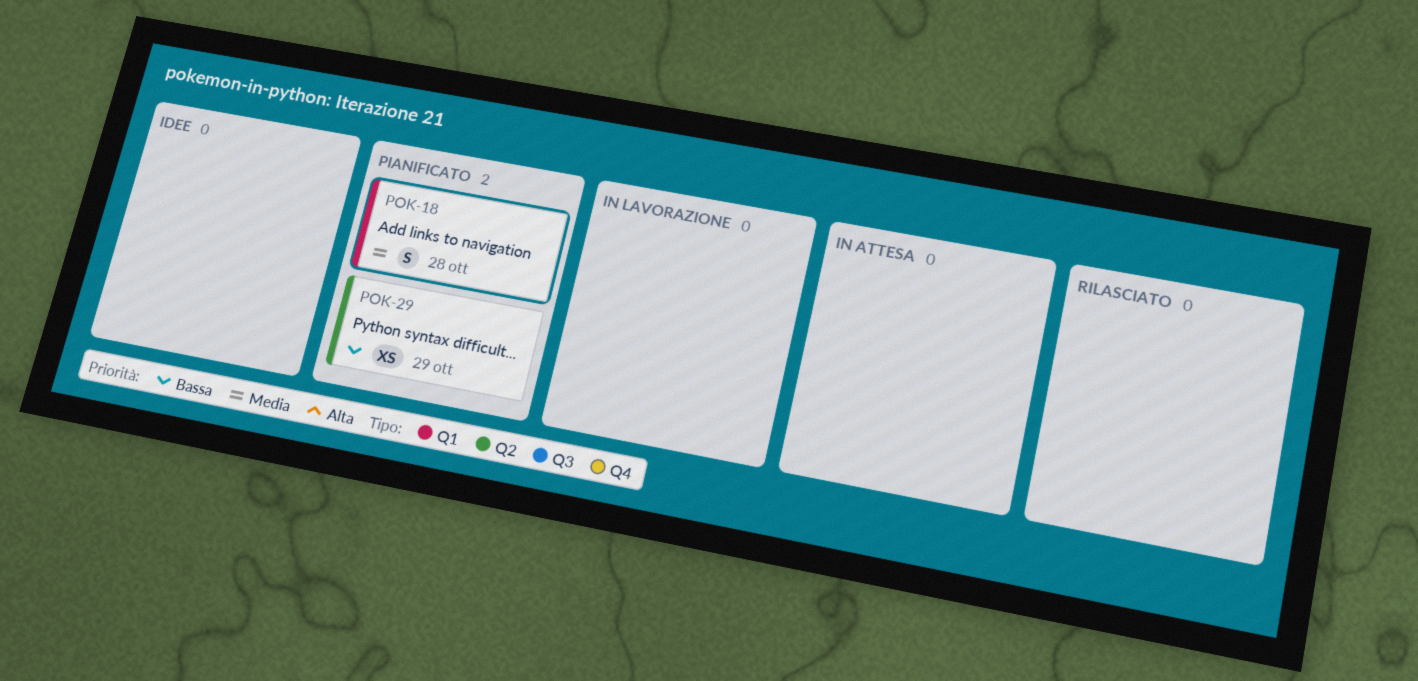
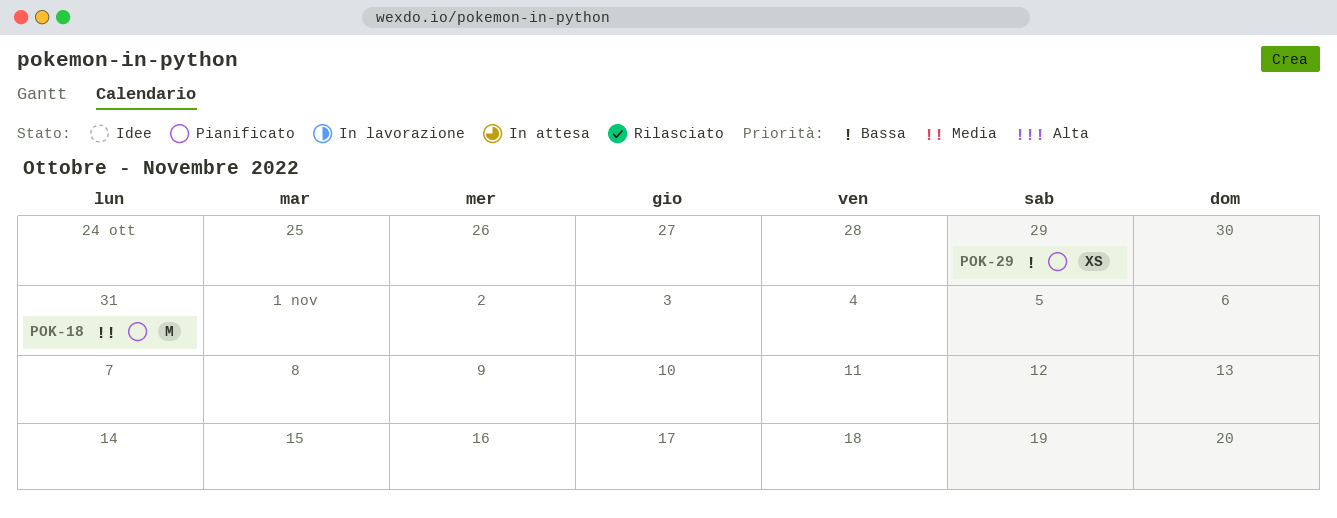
POK-18, estimate: S -> M
POK-18, due: Oct 28 -> Oct 31

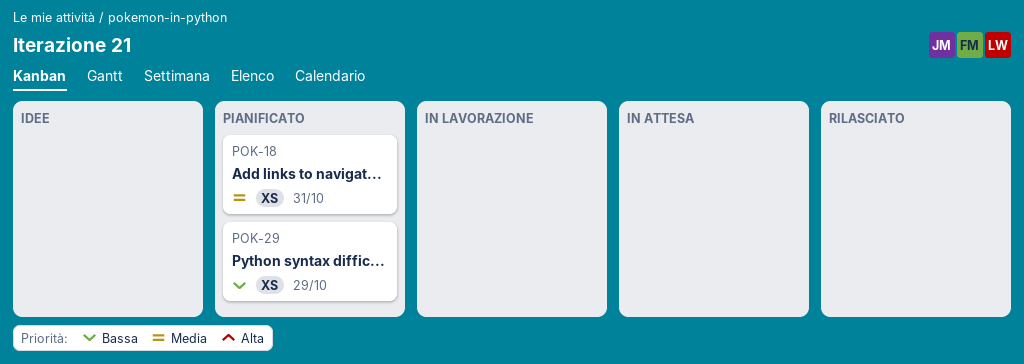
POK-18, estimate: M -> XS

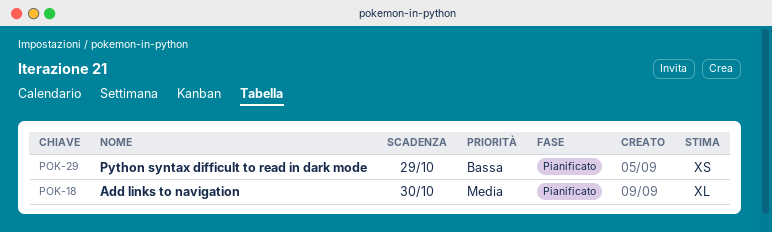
POK-18, estimate: XS -> XL
POK-18, due: Oct 31 -> Oct 30

